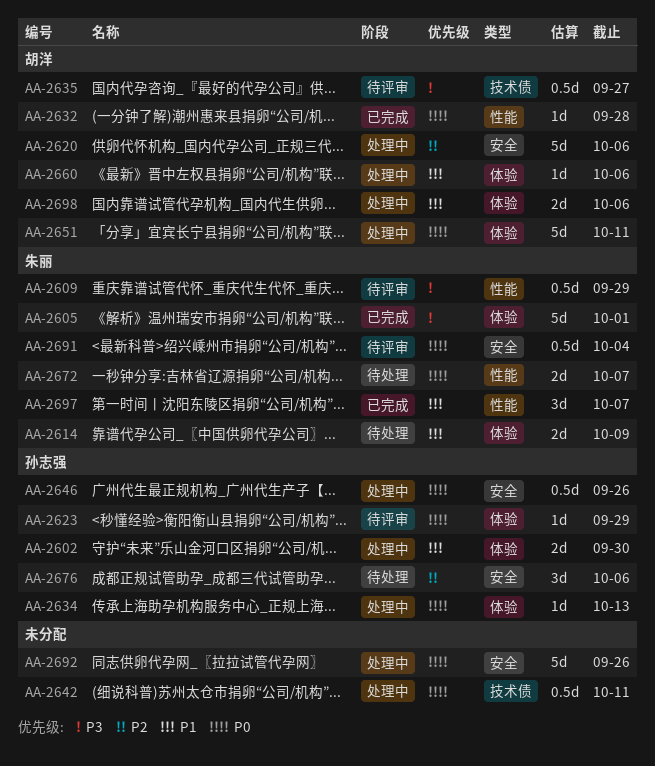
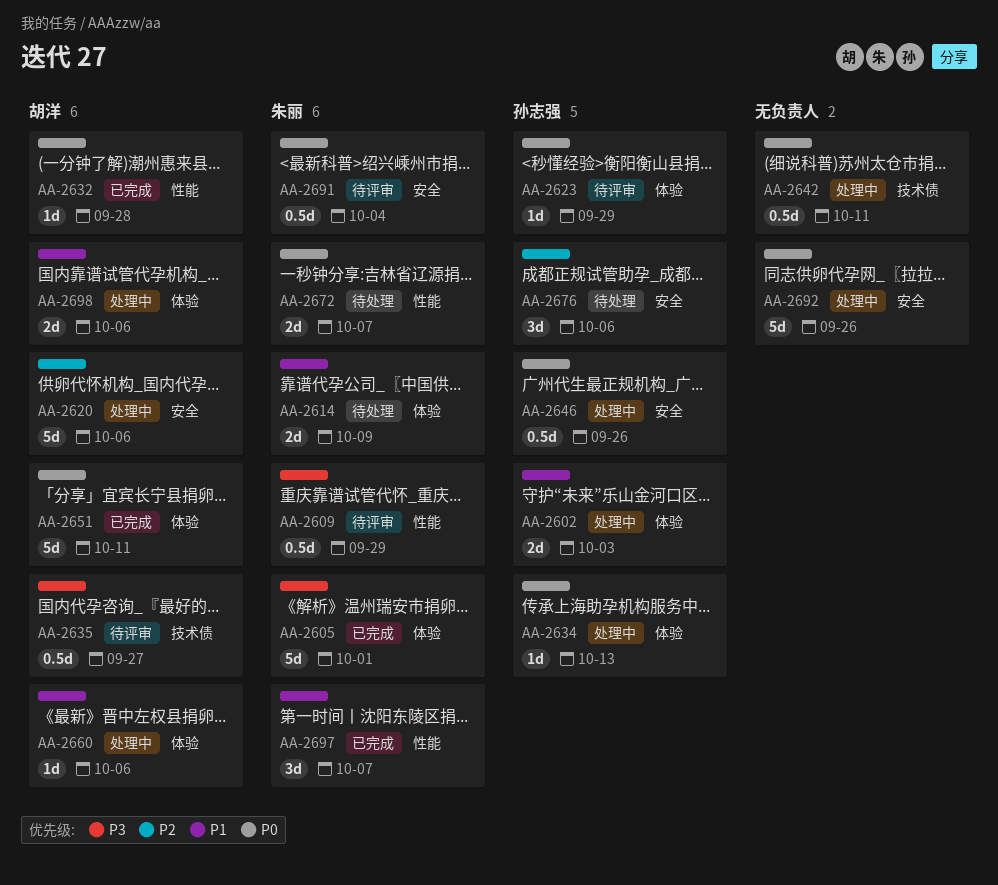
AA-2602, due: Sep 30 -> Oct 3
AA-2651, status: 处理中 -> 已完成

